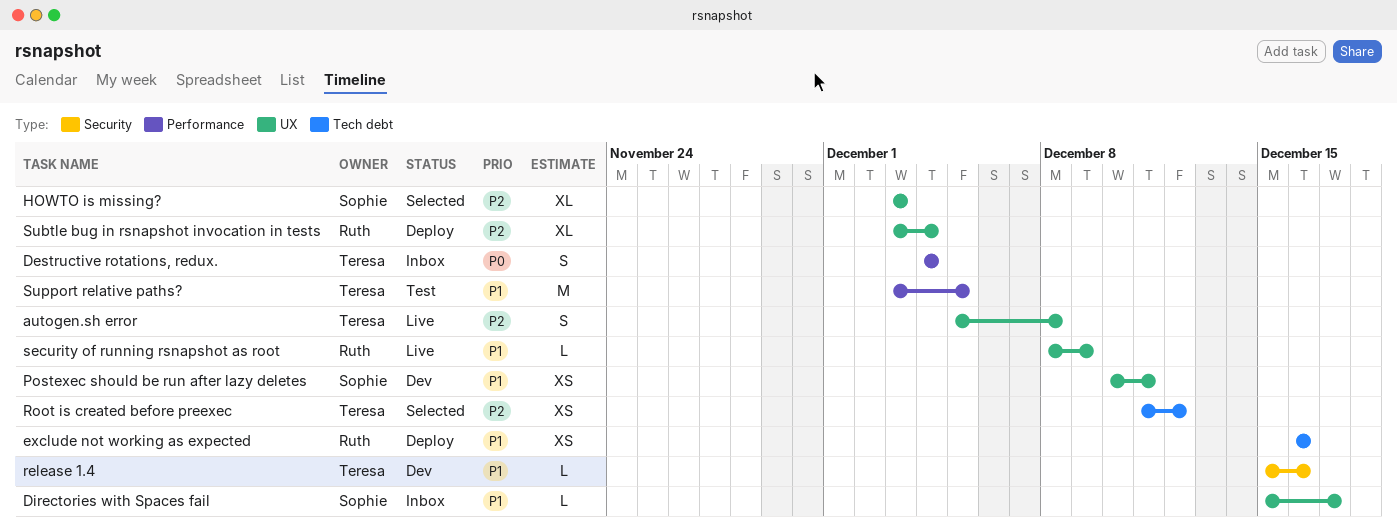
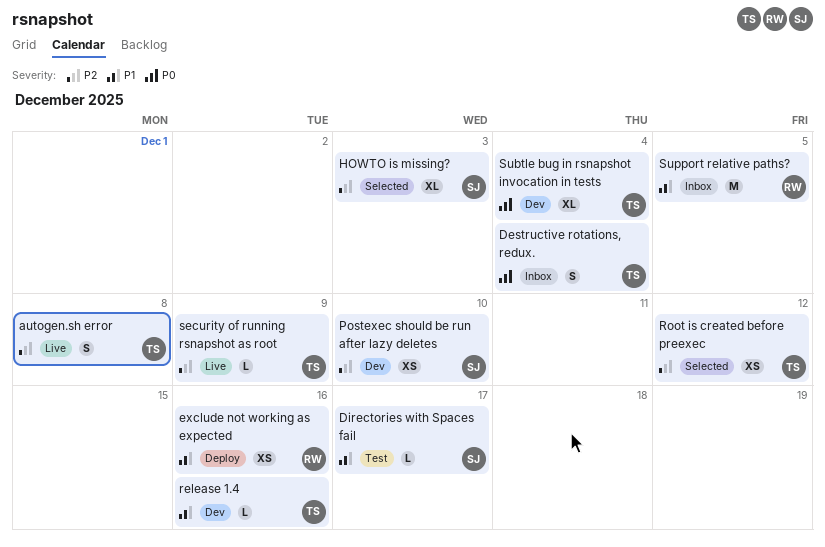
Directories with Spaces fail, status: Inbox -> Test
Postexec should be run after lazy deletes, priority: P1 -> P2
Postexec should be run after lazy deletes, due: Dec 11 -> Dec 10
security of running rsnapshot as root, owner: Ruth -> Teresa
security of running rsnapshot as root, priority: P1 -> P2
Subtle bug in rsnapshot invocation in tests, status: Deploy -> Dev
Subtle bug in rsnapshot invocation in tests, owner: Ruth -> Teresa
Subtle bug in rsnapshot invocation in tests, priority: P2 -> P0
Support relative paths?, status: Test -> Inbox
Support relative paths?, owner: Teresa -> Ruth

